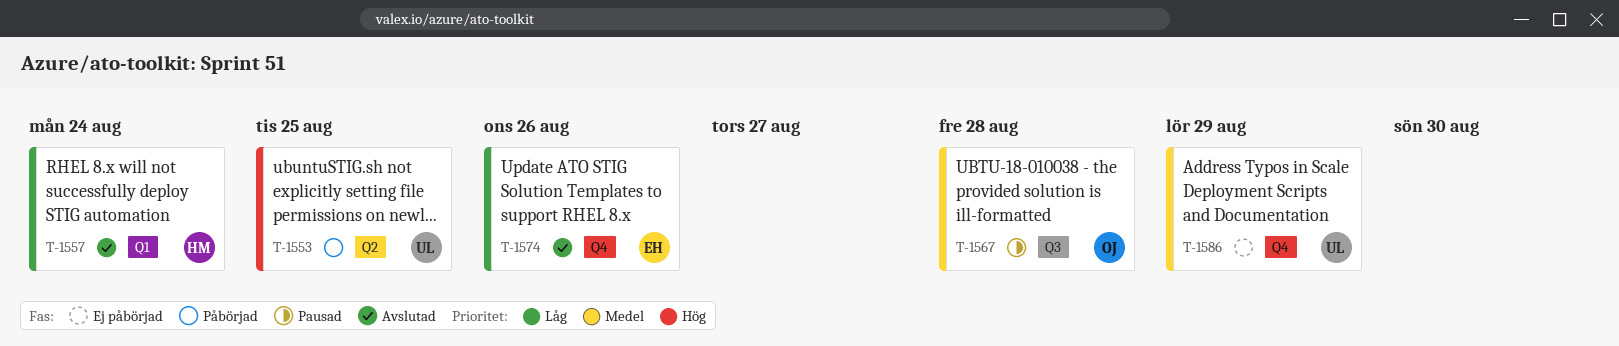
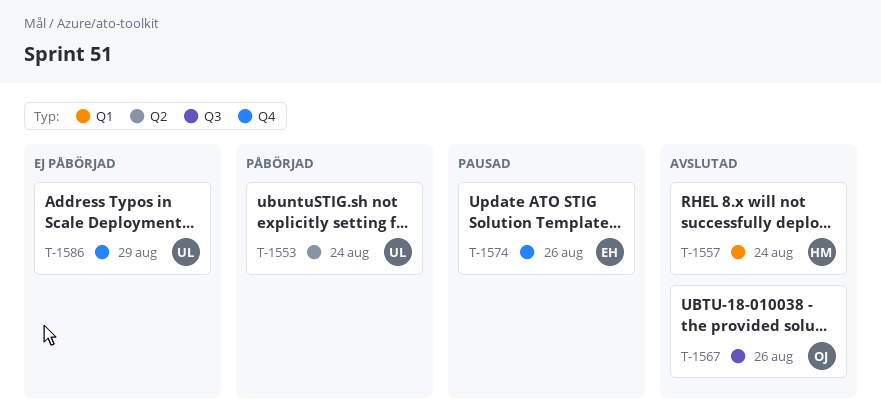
T-1553, due: Aug 25 -> Aug 24
T-1567, status: Pausad -> Avslutad
T-1567, due: Aug 28 -> Aug 26
T-1574, status: Avslutad -> Pausad

